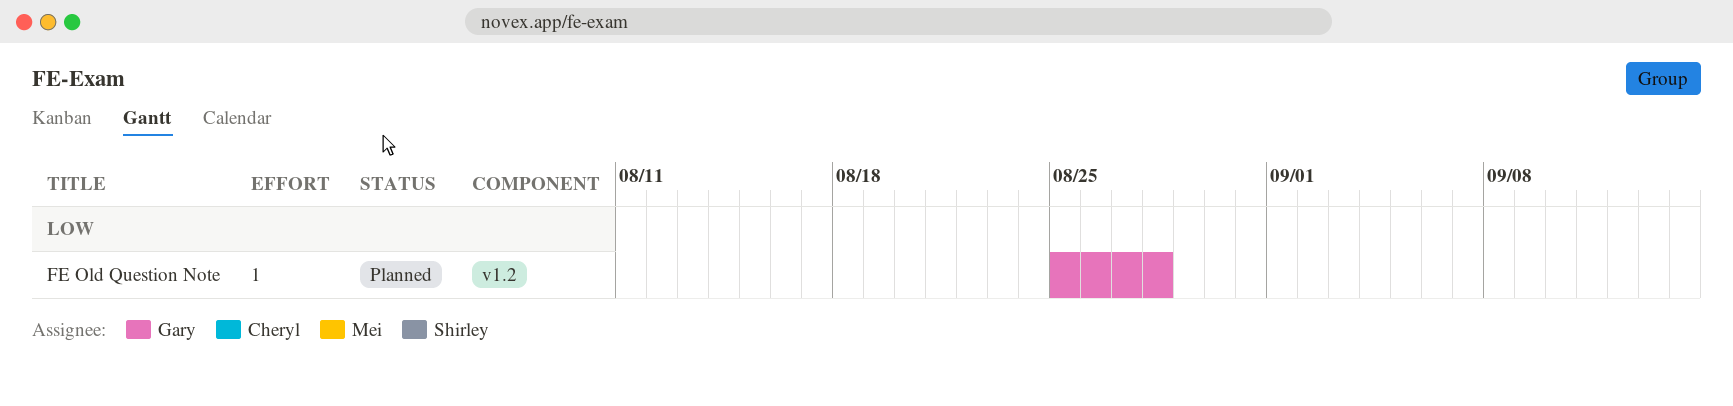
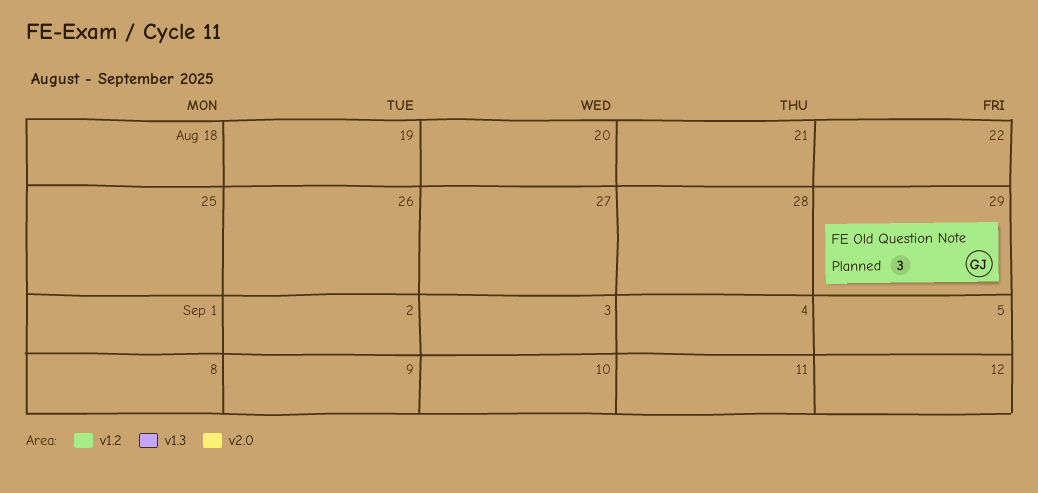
FE Old Question Note, estimate: 1 -> 3
FE Old Question Note, due: Aug 28 -> Aug 29

